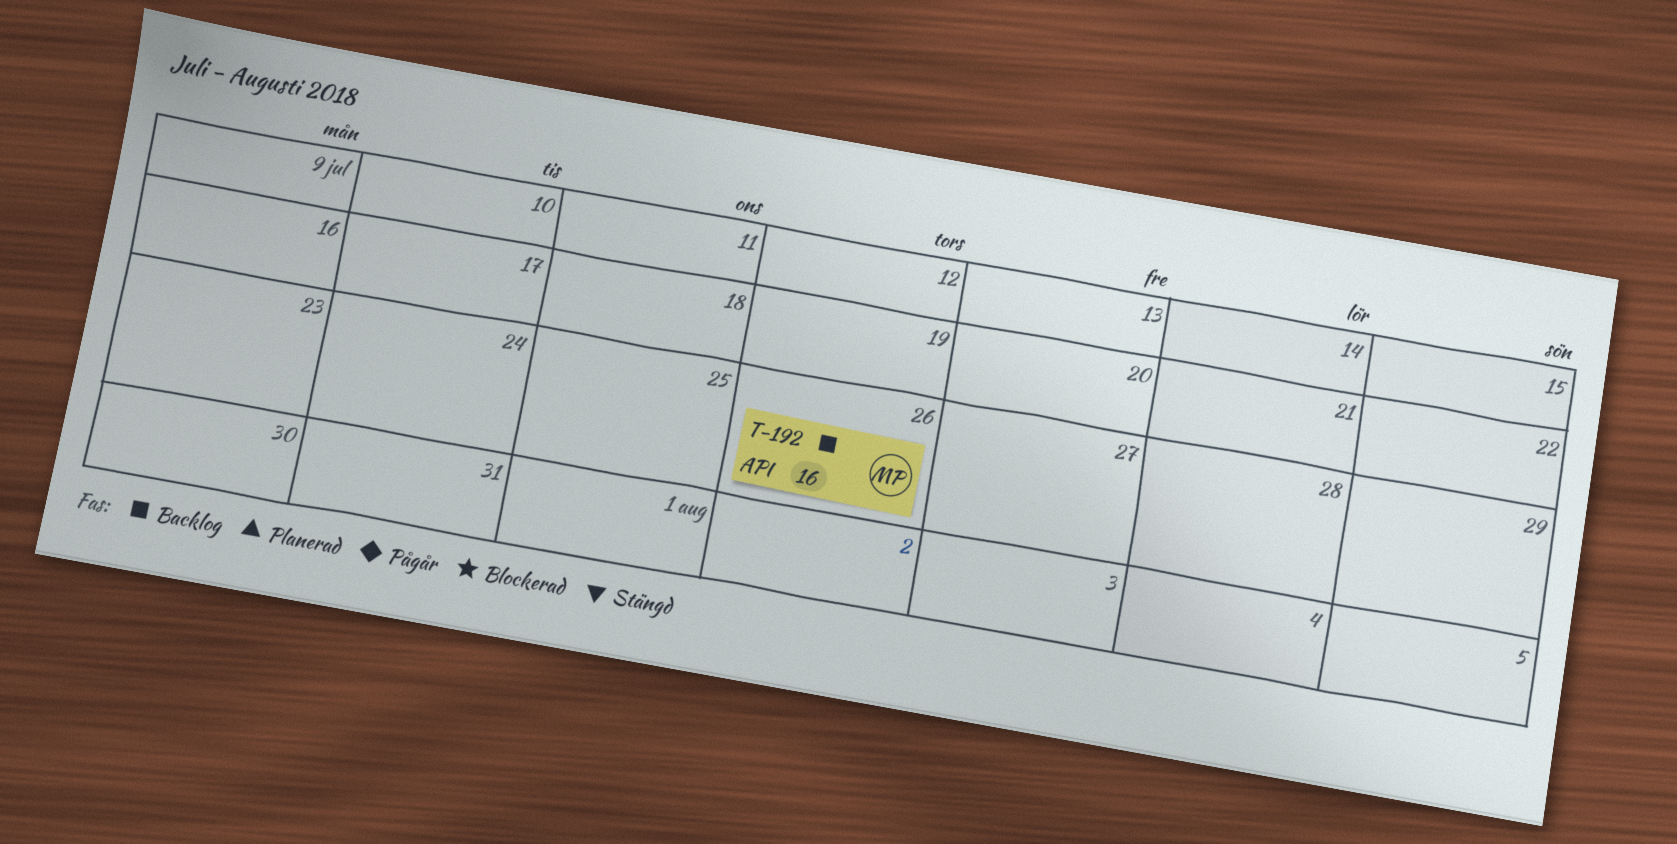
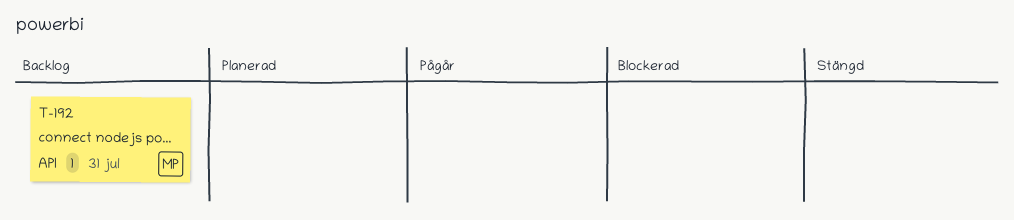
T-192, estimate: 16 -> 1
T-192, due: Jul 26 -> Jul 31

